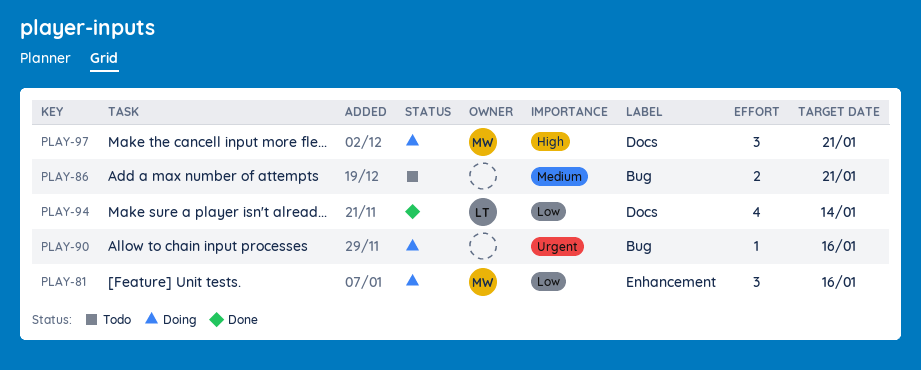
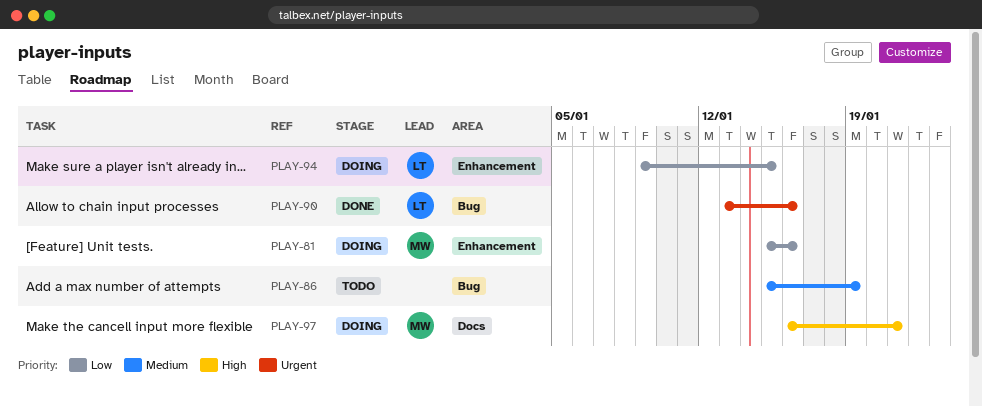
PLAY-86, due: Jan 21 -> Jan 19
PLAY-90, status: Doing -> Done
PLAY-90, owner: none -> LT
PLAY-94, status: Done -> Doing
PLAY-94, label: Docs -> Enhancement
PLAY-94, due: Jan 14 -> Jan 15

